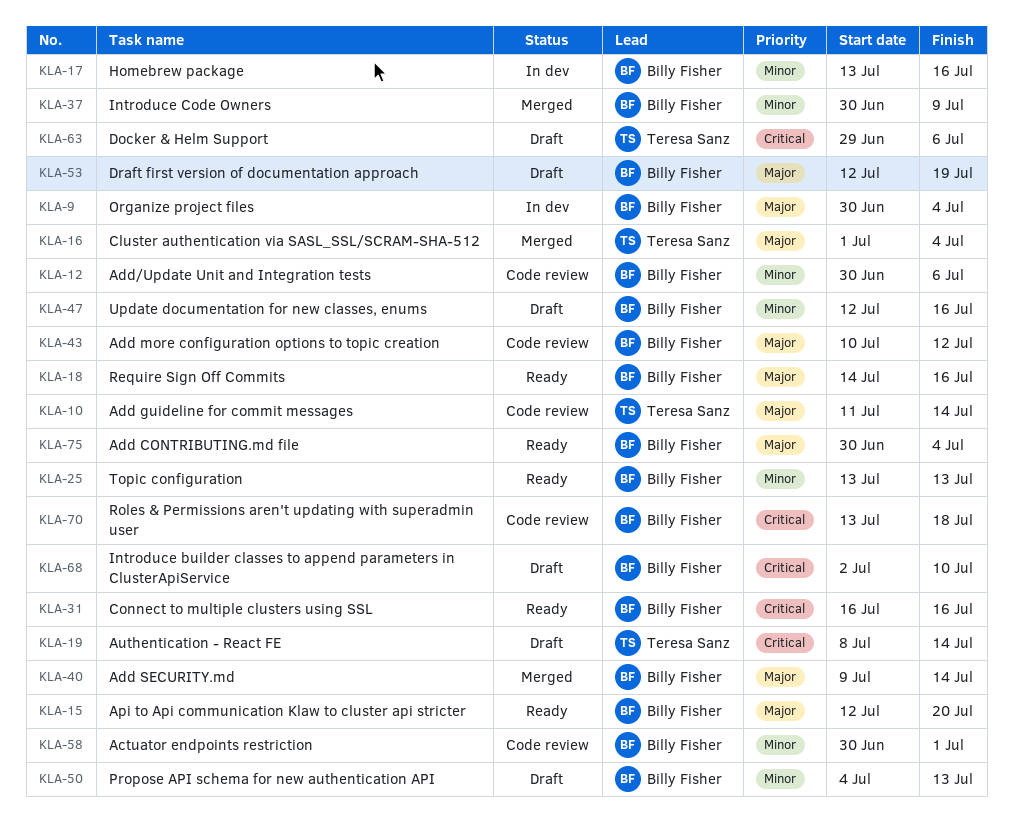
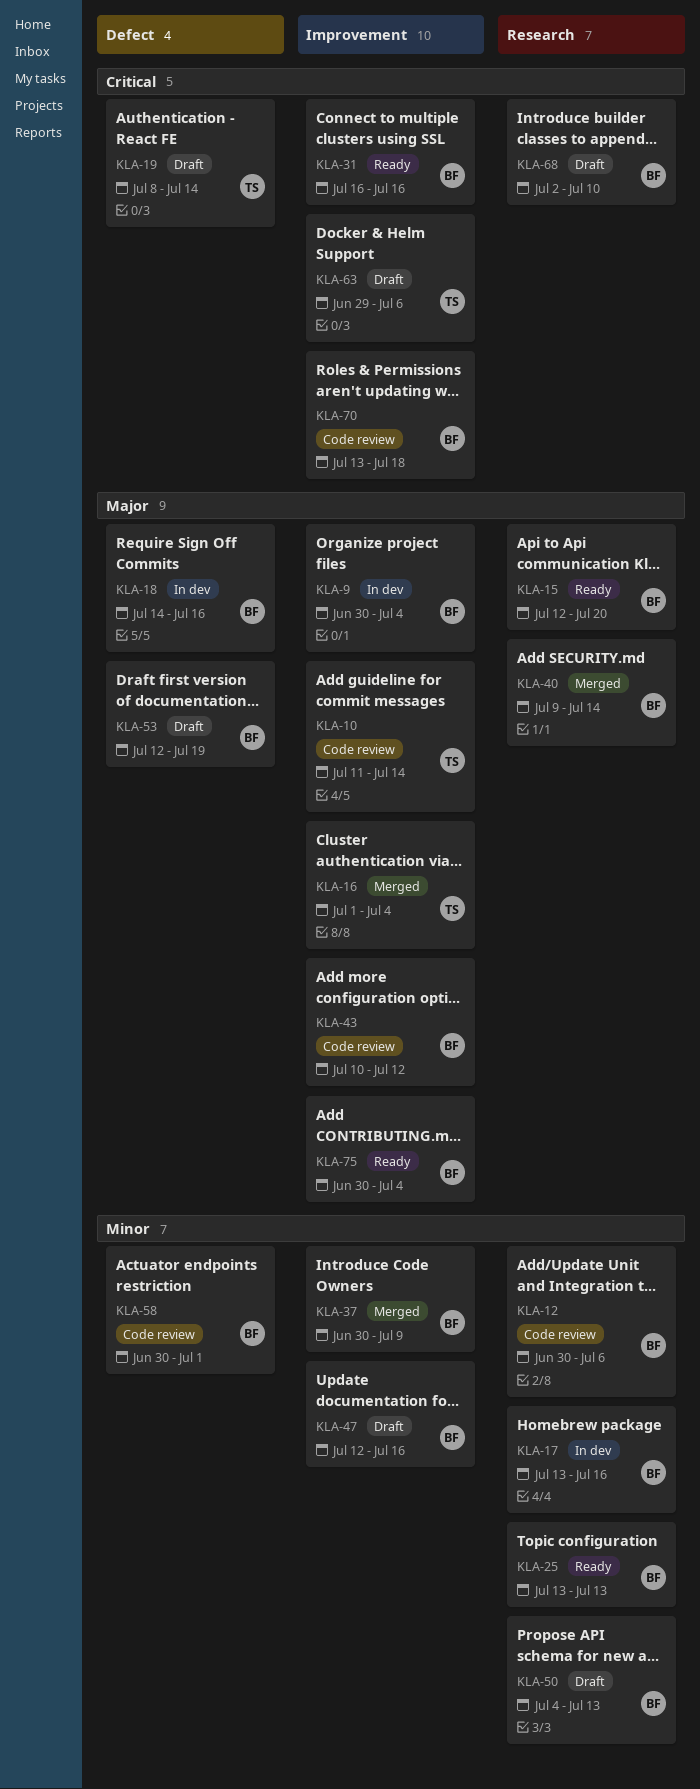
KLA-18, status: Ready -> In dev

